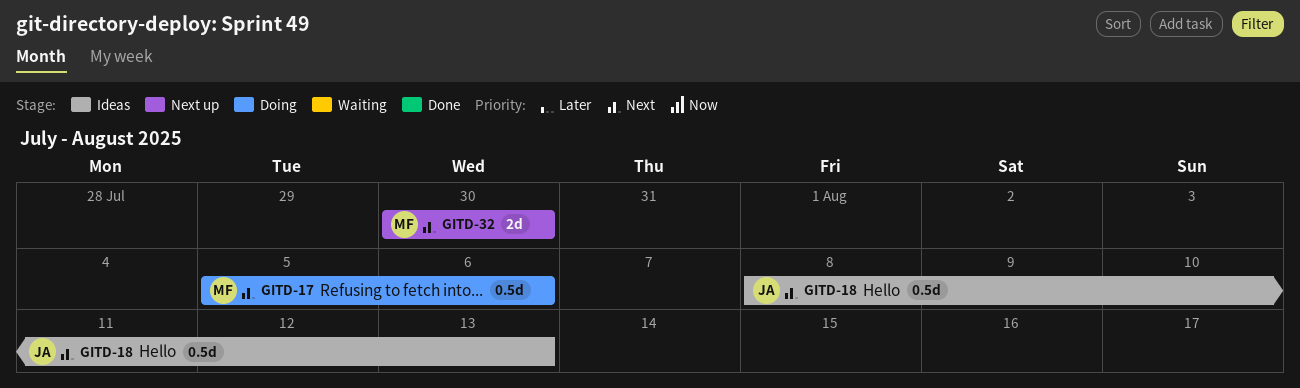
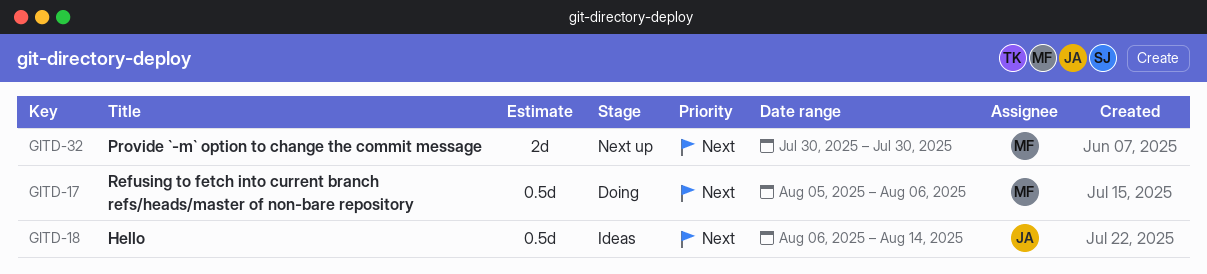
GITD-18, start: Aug 8 -> Aug 6
GITD-18, due: Aug 13 -> Aug 14

